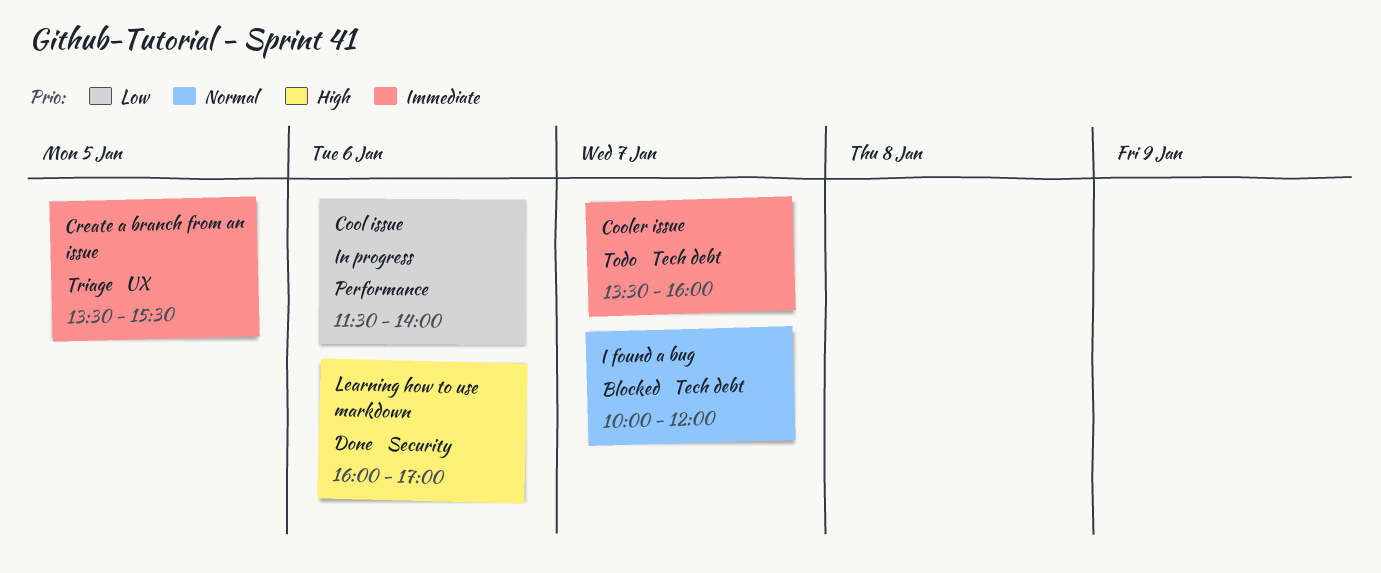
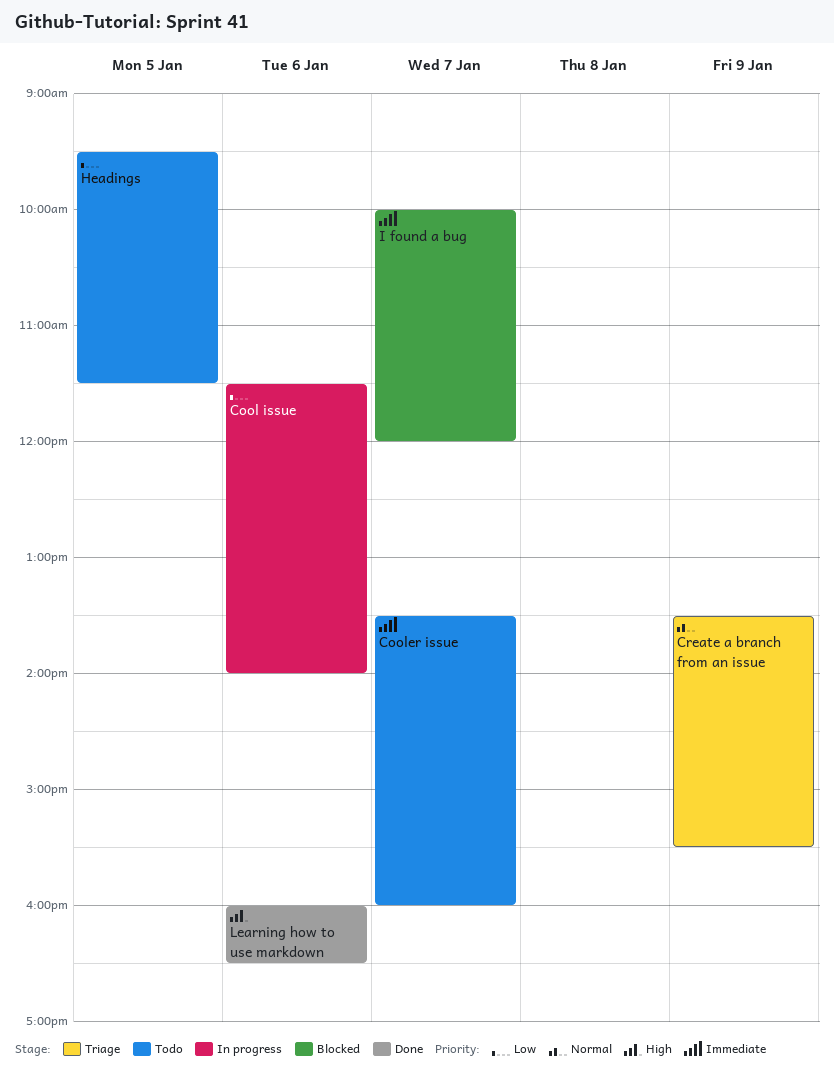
Create a branch from an issue, priority: Immediate -> Normal
Create a branch from an issue, day: Jan 5 -> Jan 9
Headings: none -> present
I found a bug, priority: Normal -> Immediate
Learning how to use markdown, ends: 17:00 -> 16:30

